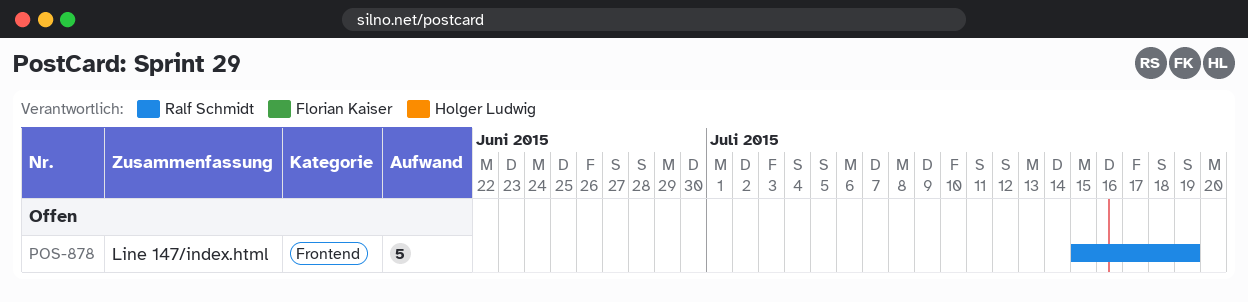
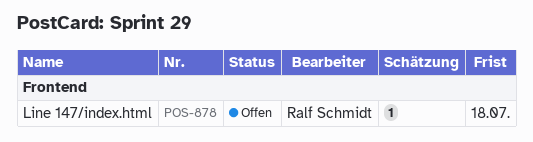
POS-878, estimate: 5 -> 1
POS-878, due: Jul 19 -> Jul 18

